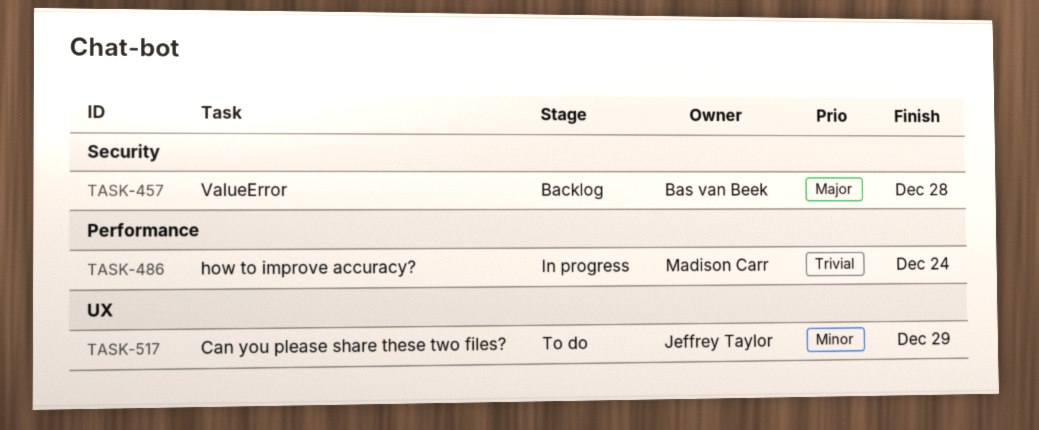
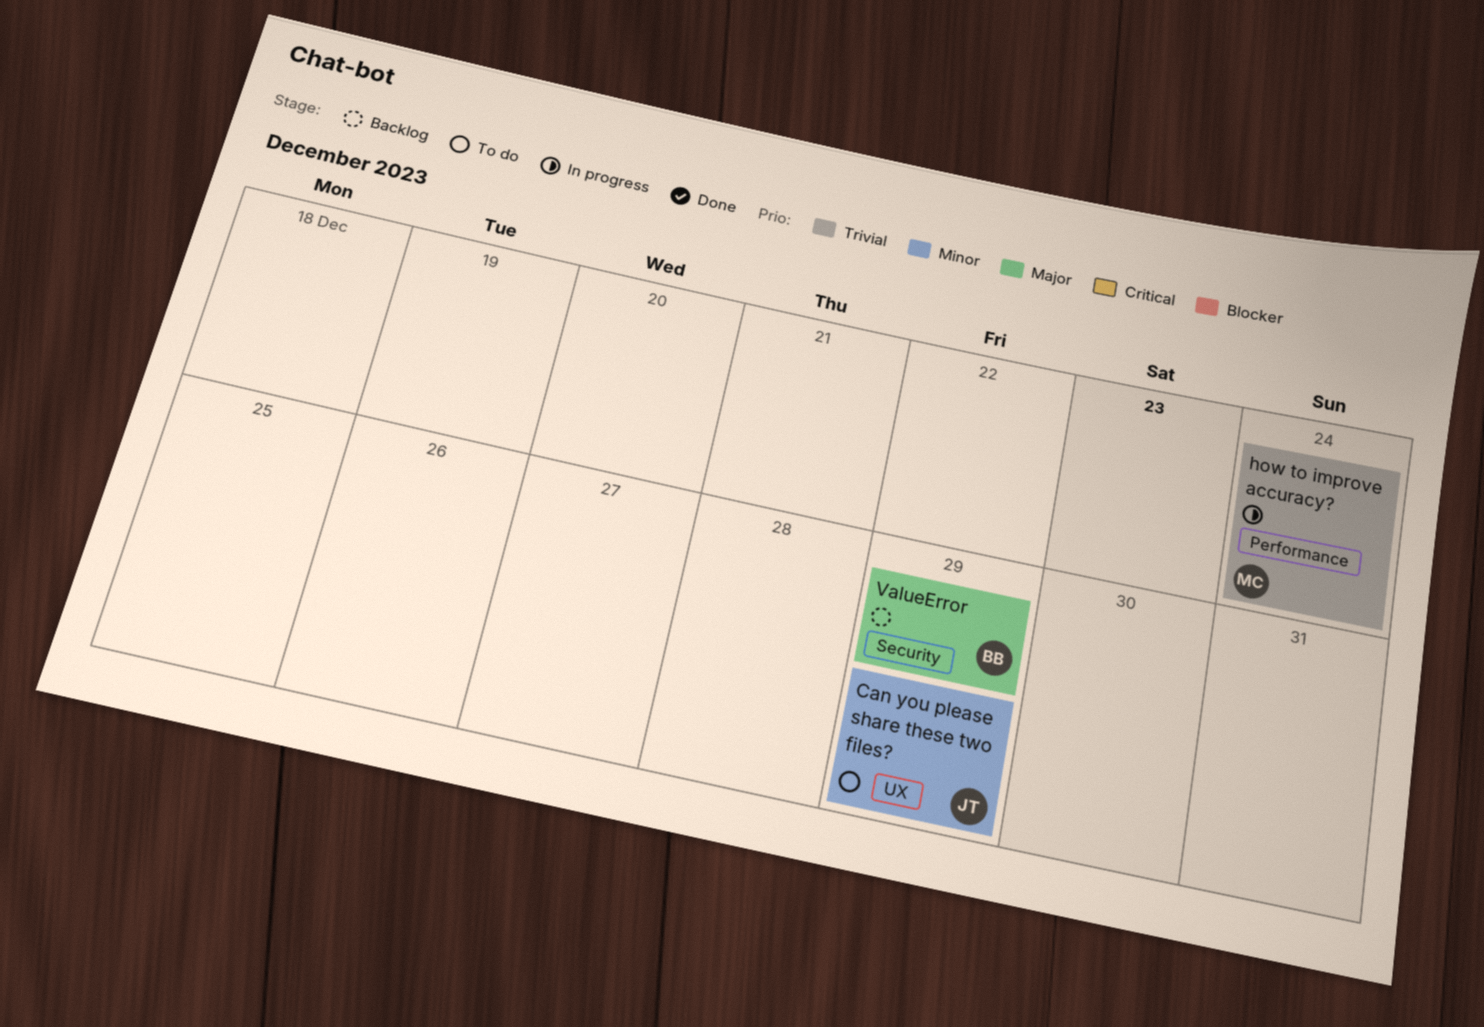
ValueError, due: Dec 28 -> Dec 29

